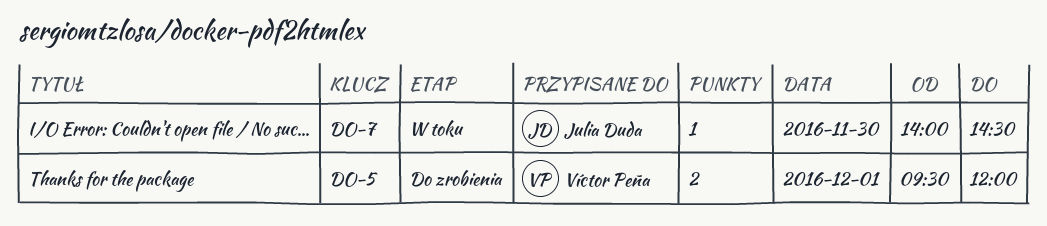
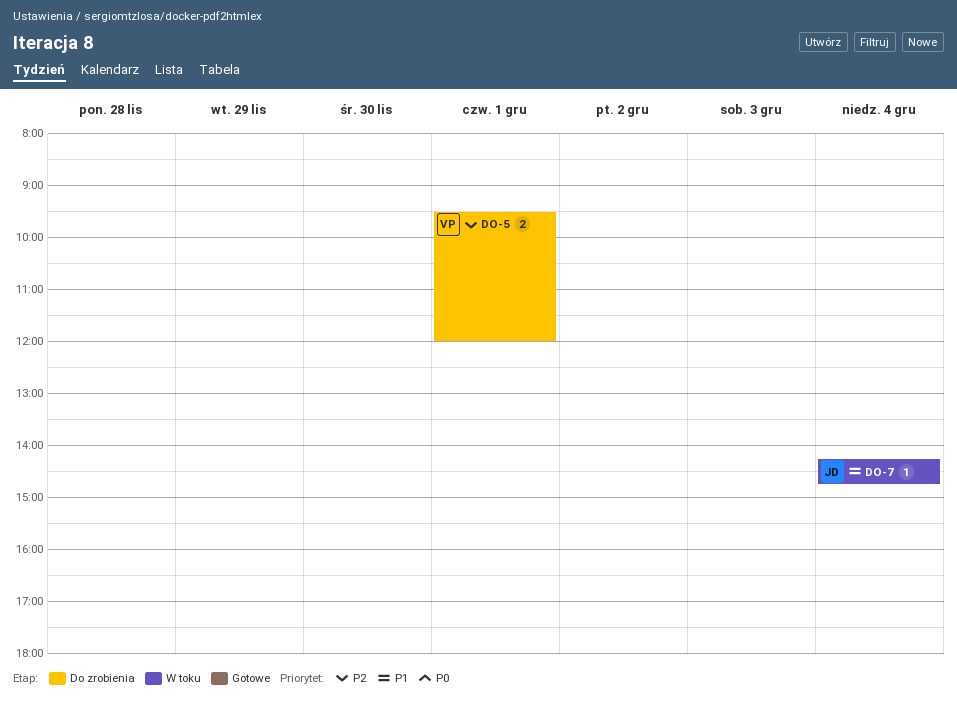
DO-7, day: Nov 30 -> Dec 4
DO-7, begins: 14:00 -> 14:15
DO-7, ends: 14:30 -> 14:45

